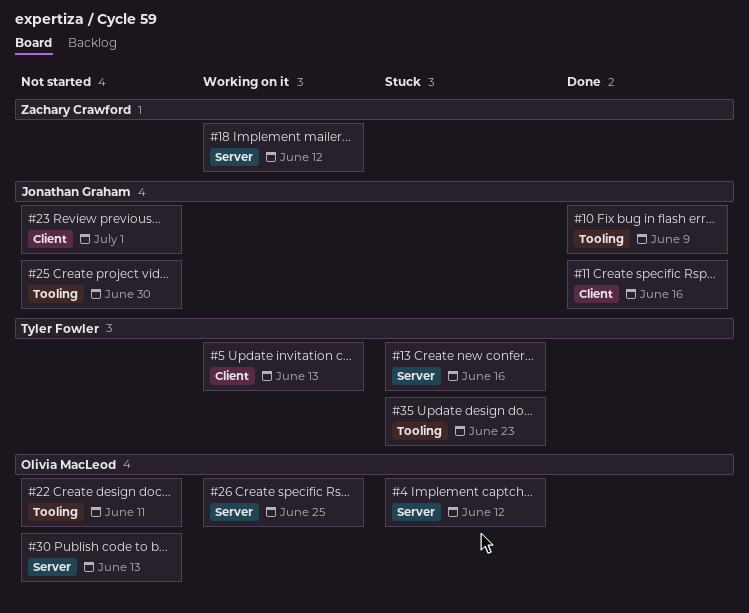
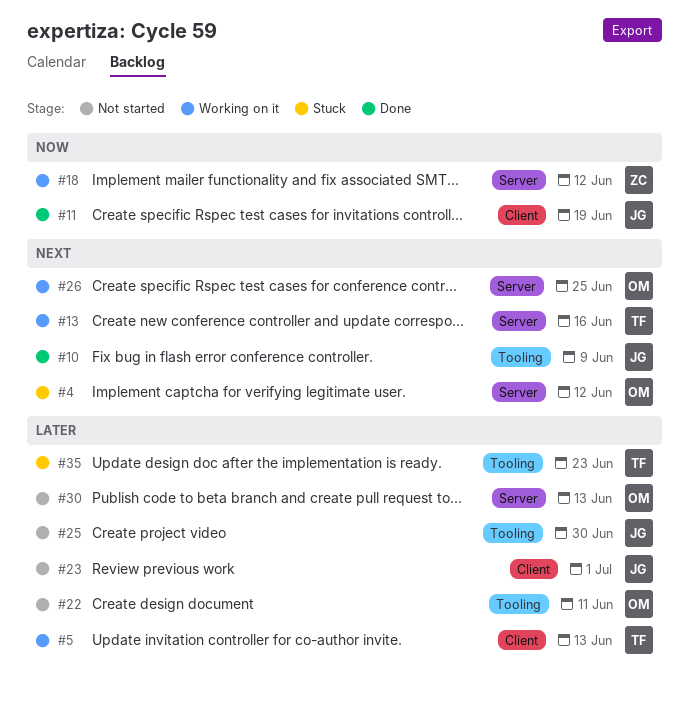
#11, due: Jun 16 -> Jun 19
#13, status: Stuck -> Working on it

